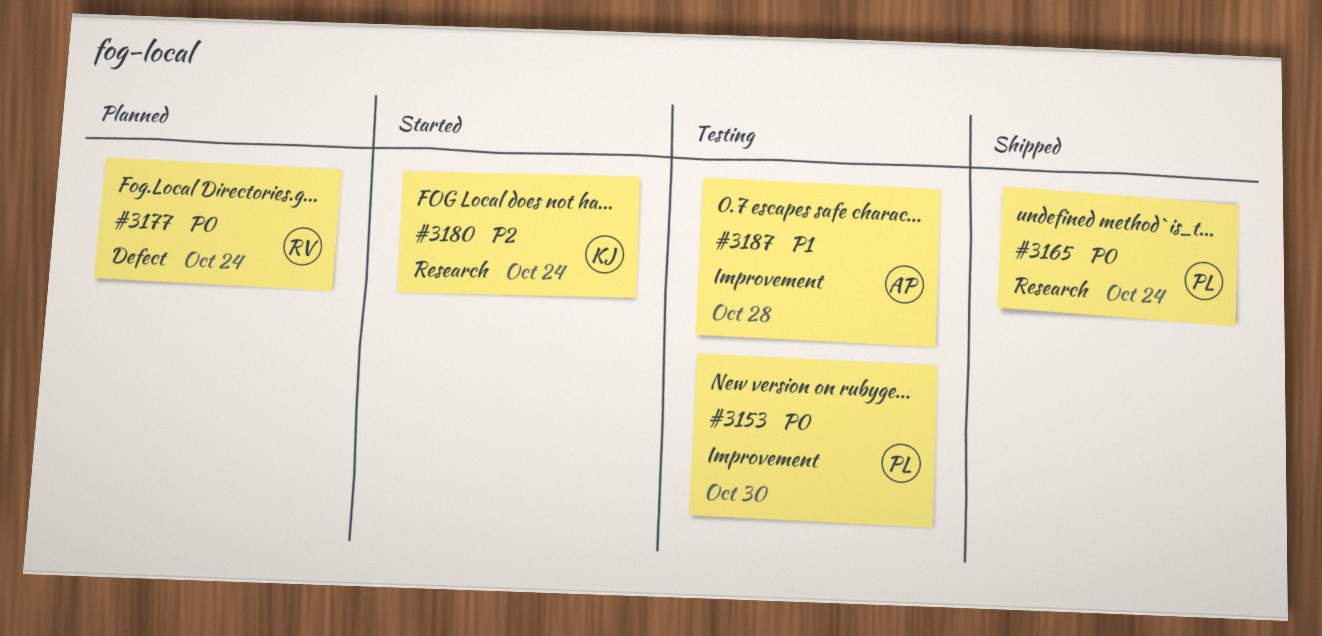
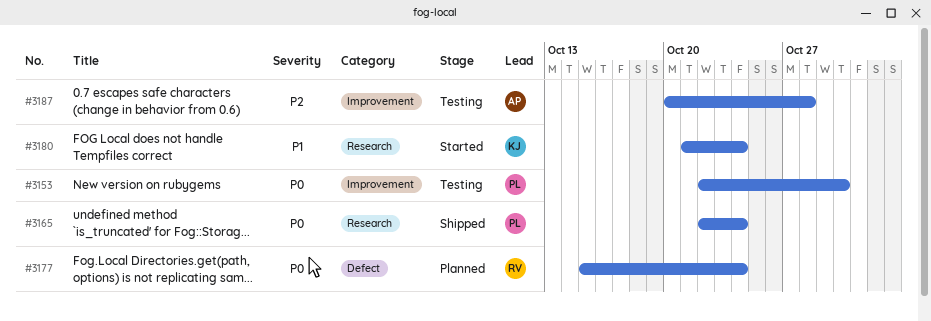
#3180, priority: P2 -> P1
#3187, priority: P1 -> P2

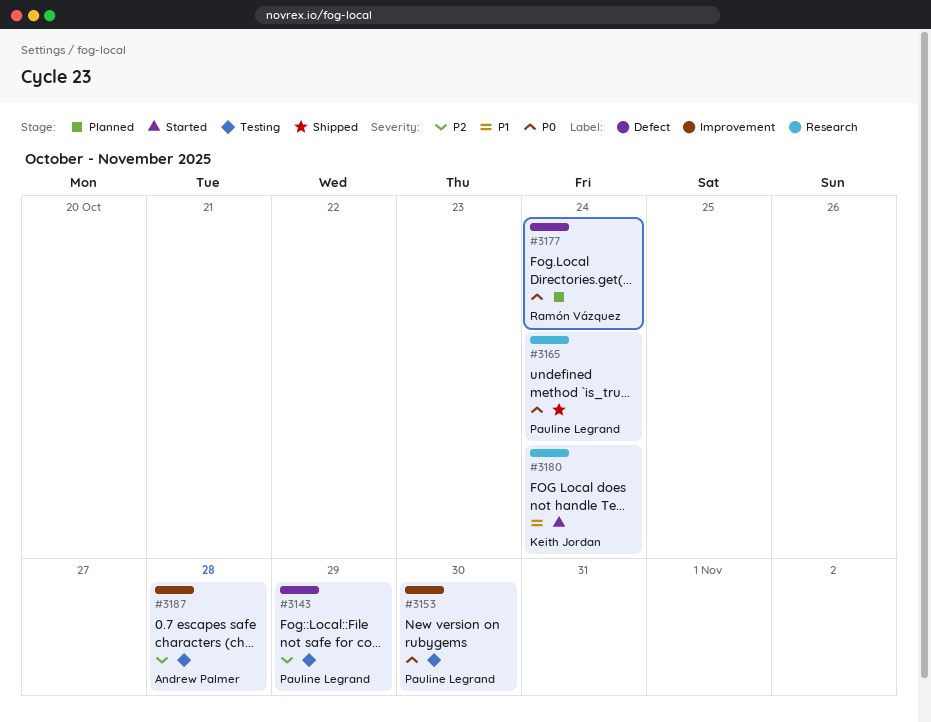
#3143: none -> present

